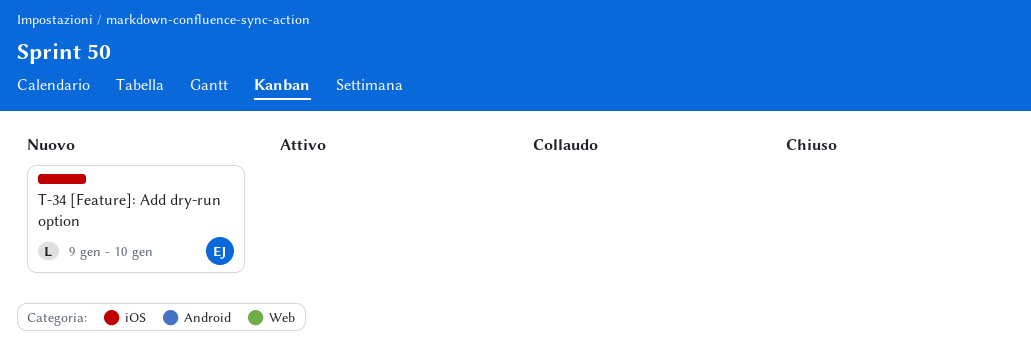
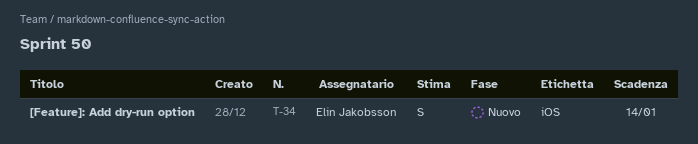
T-34, estimate: L -> S
T-34, due: Jan 10 -> Jan 14

